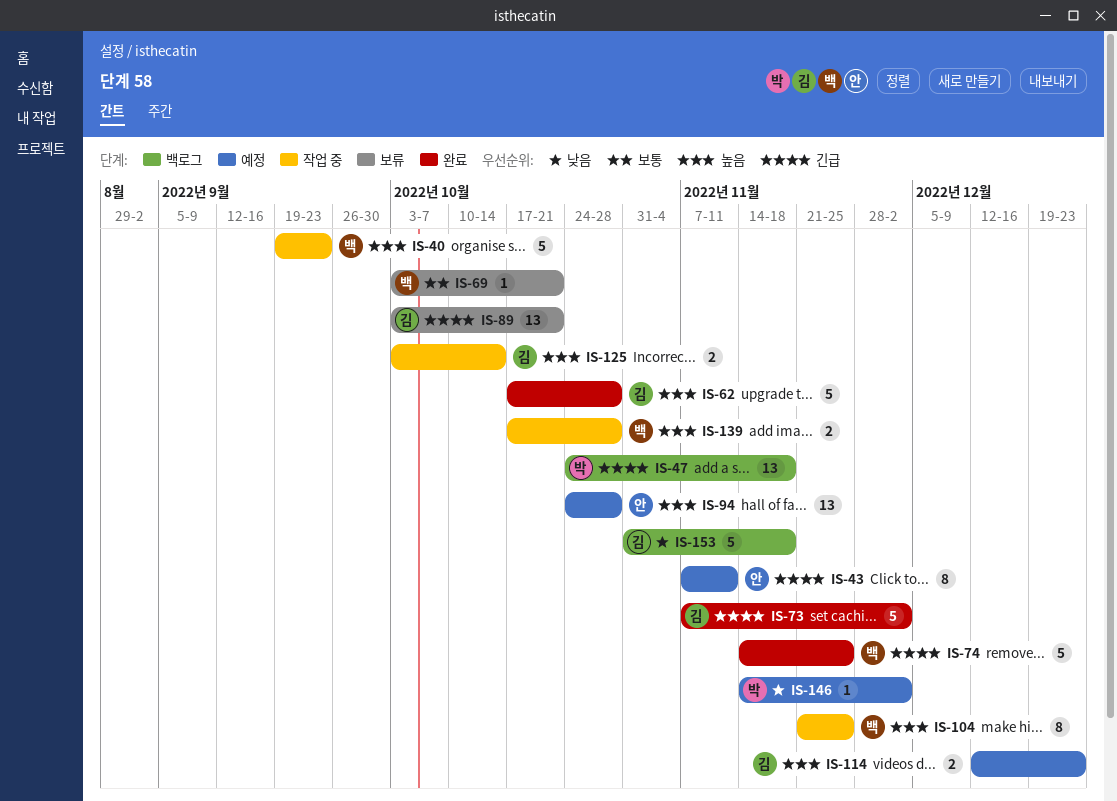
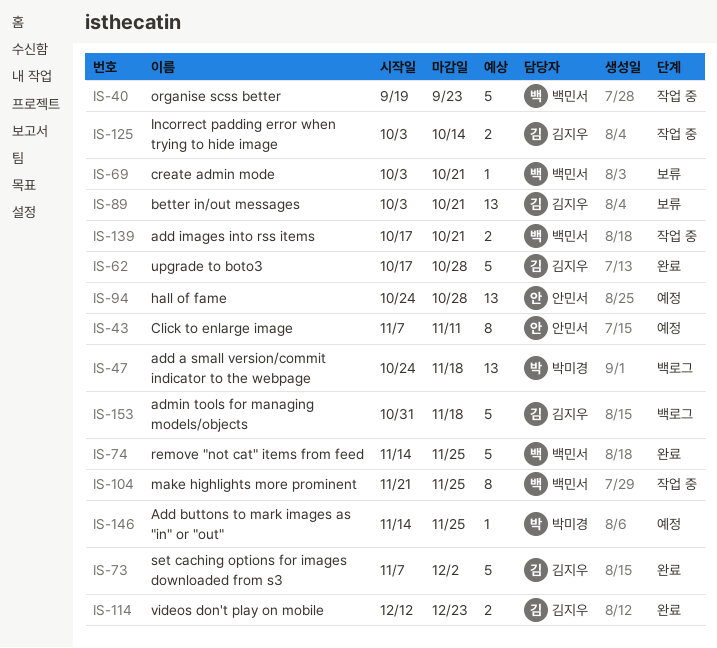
IS-114, status: 예정 -> 완료
IS-139, due: Oct 28 -> Oct 21
IS-146, due: Dec 2 -> Nov 25

